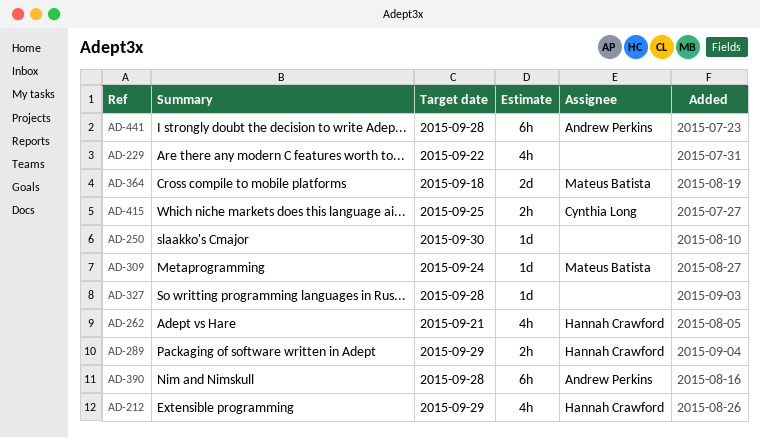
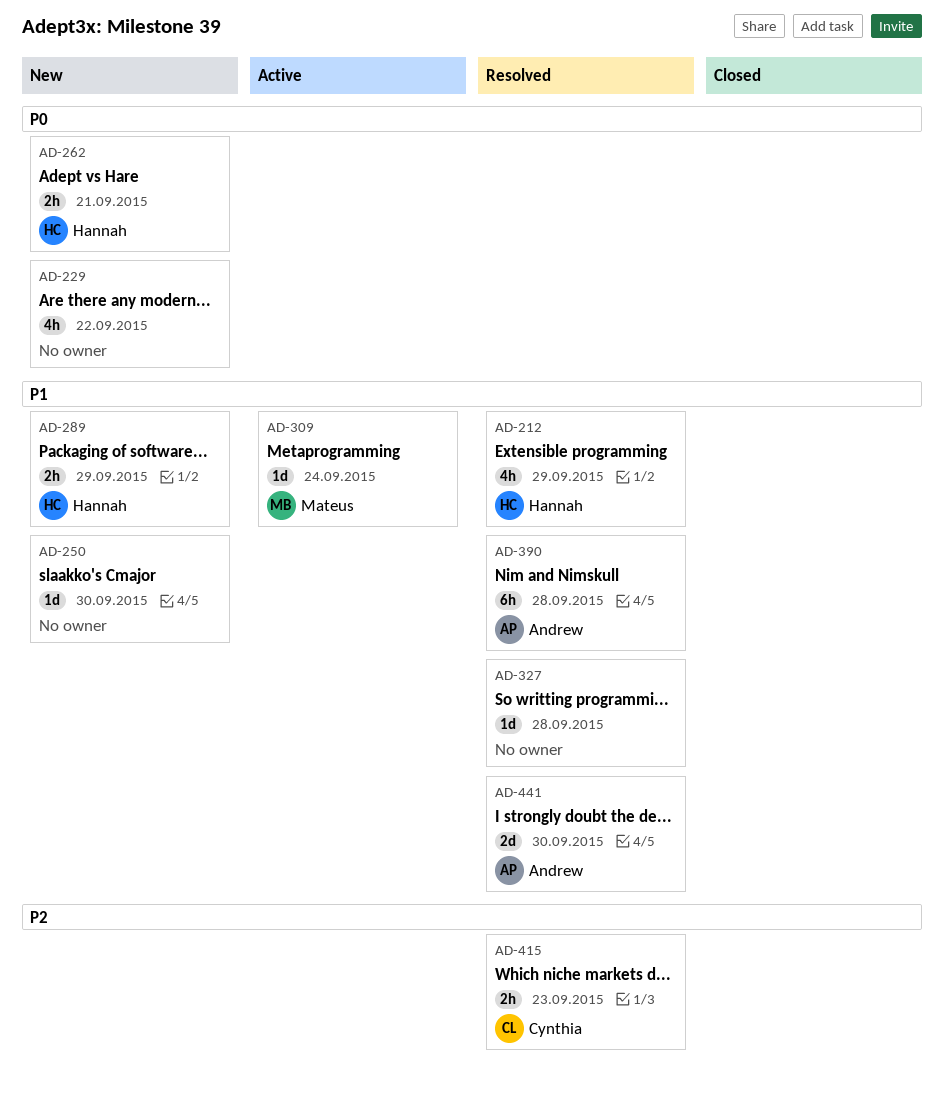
AD-262, estimate: 4h -> 2h
AD-364: present -> none
AD-415, due: Sep 25 -> Sep 23
AD-441, estimate: 6h -> 2d
AD-441, due: Sep 28 -> Sep 30

